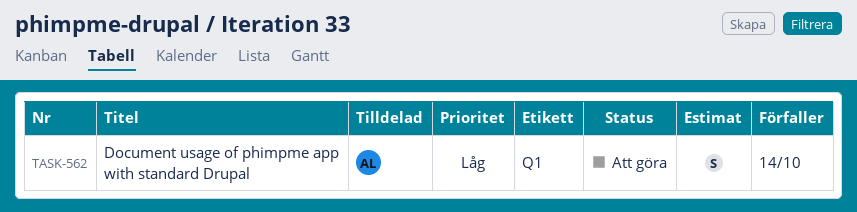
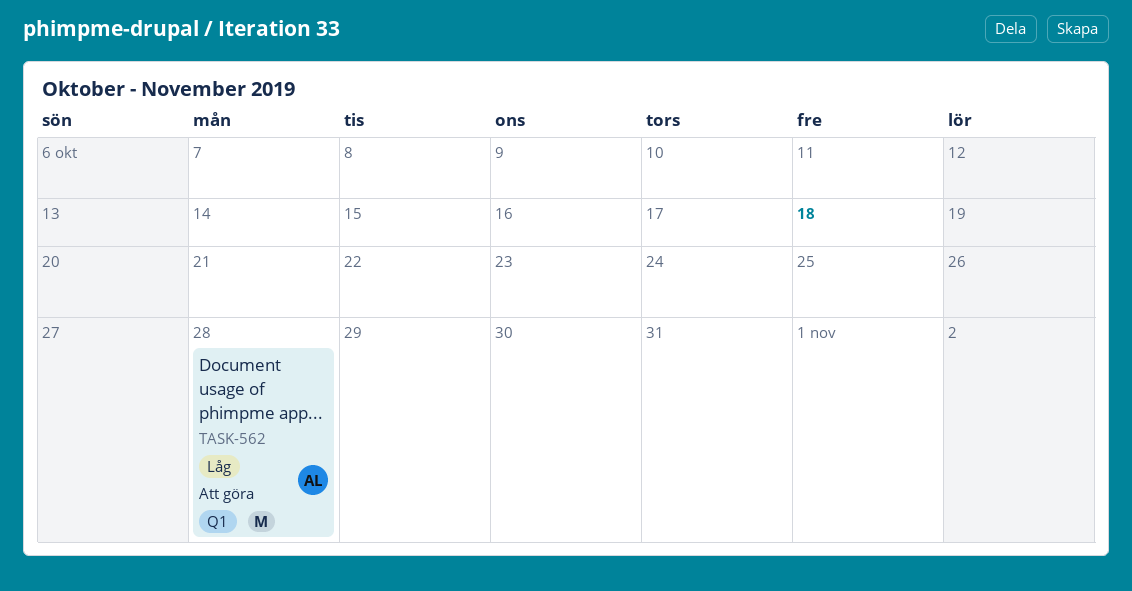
TASK-562, estimate: S -> M
TASK-562, due: Oct 14 -> Oct 28

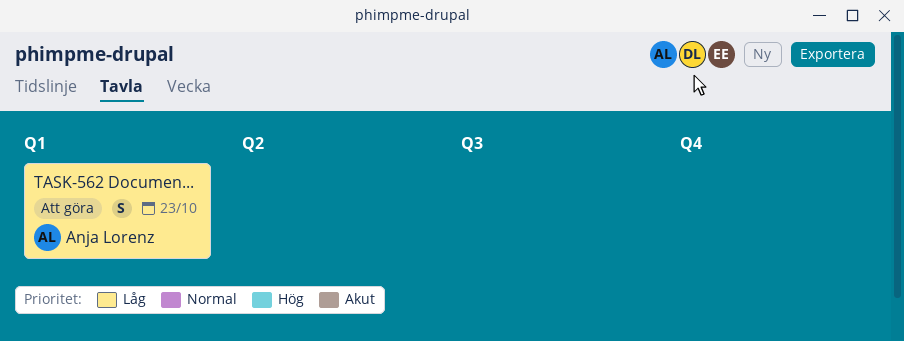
TASK-562, estimate: M -> S
TASK-562, due: Oct 28 -> Oct 23

